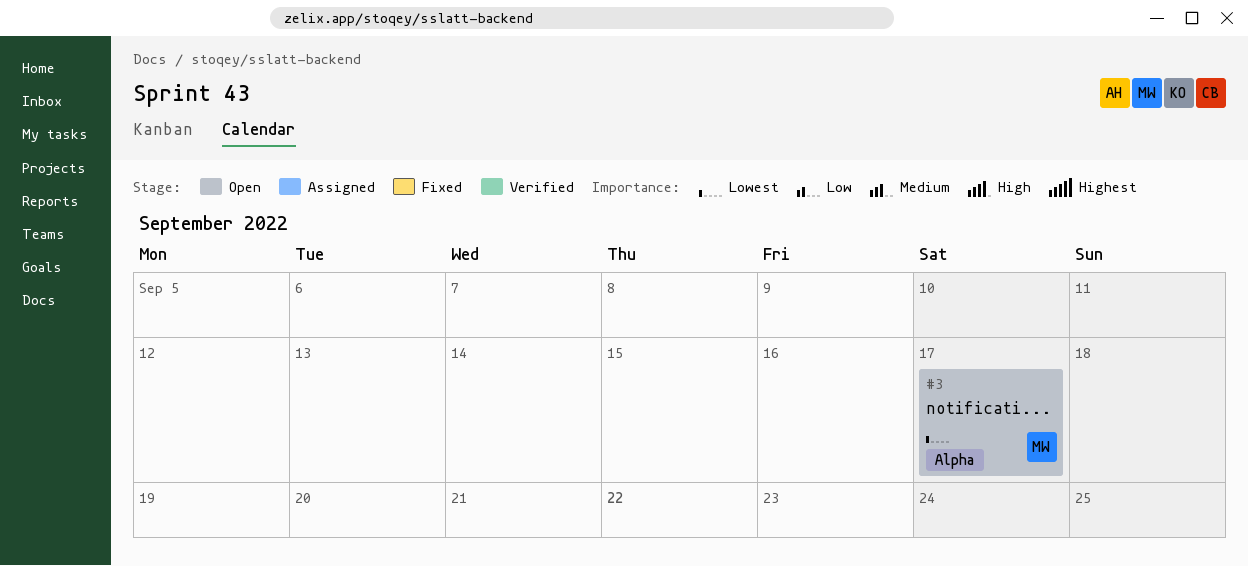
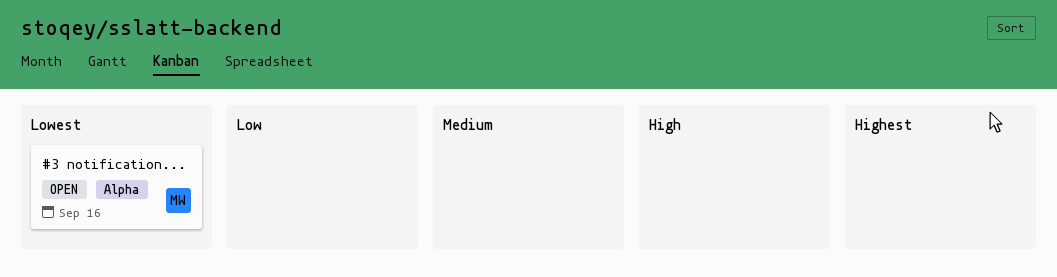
#3, due: Sep 17 -> Sep 16

